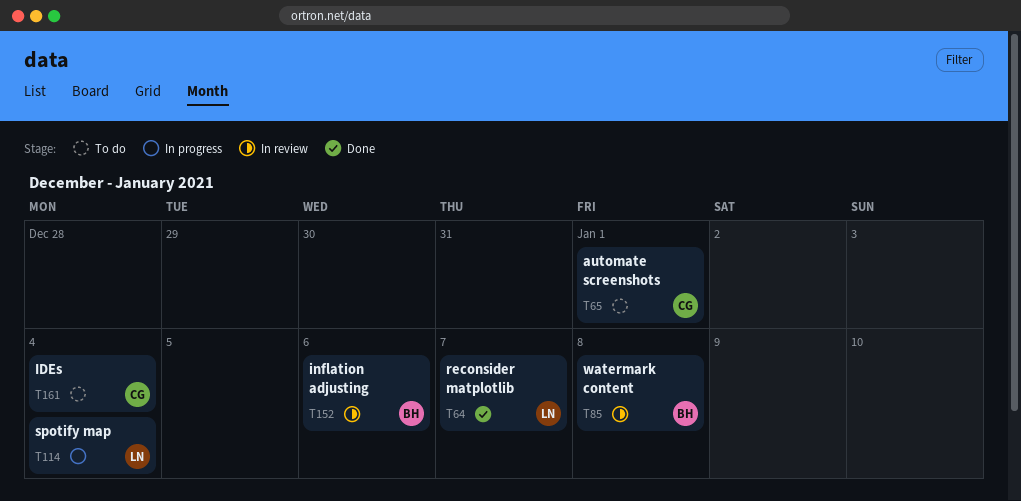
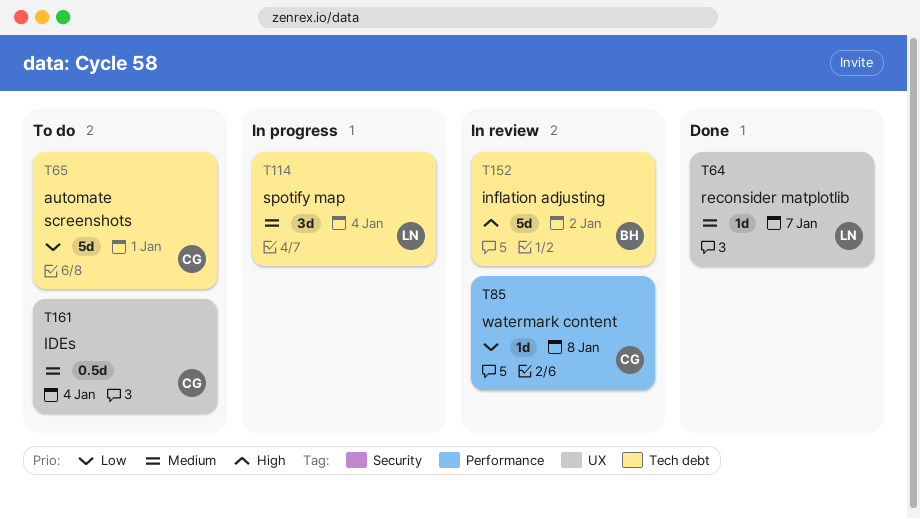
T85, owner: BH -> CG
T152, due: Jan 6 -> Jan 2

